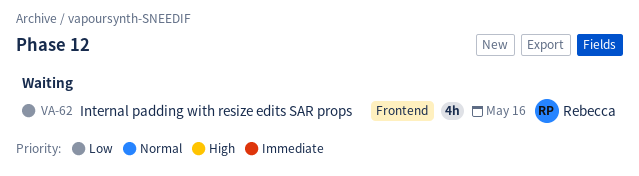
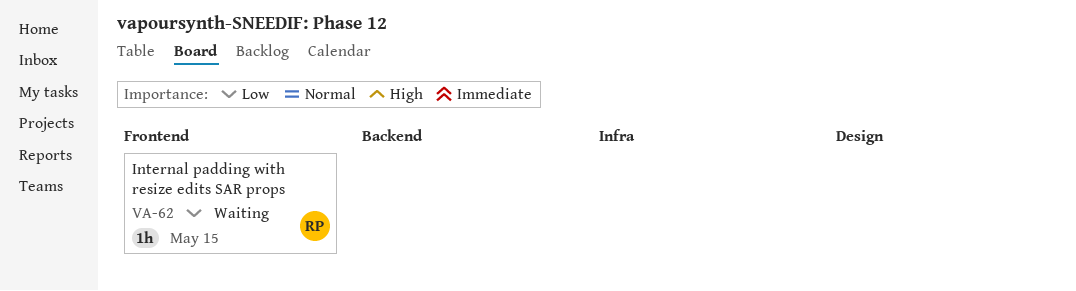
VA-62, estimate: 4h -> 1h
VA-62, due: May 16 -> May 15

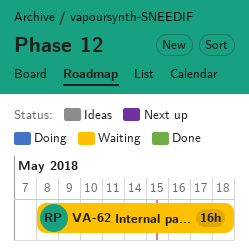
VA-62, estimate: 1h -> 16h
VA-62, due: May 15 -> May 18

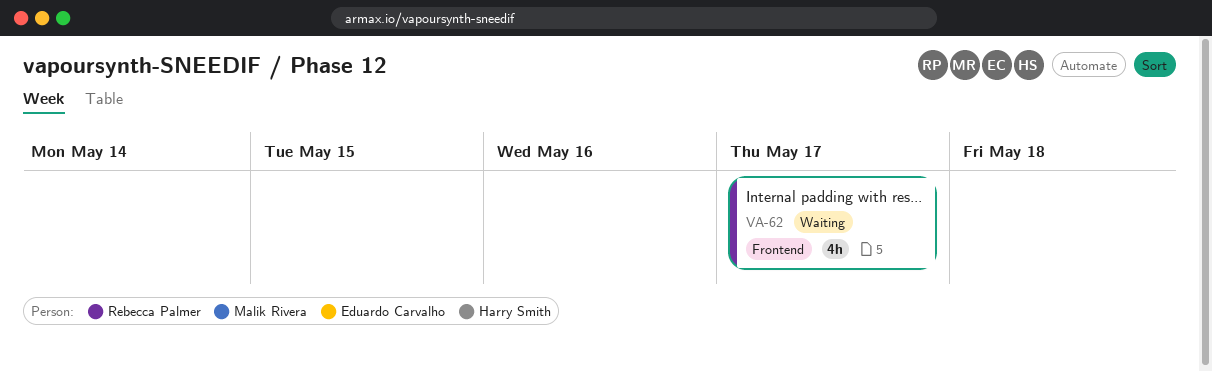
VA-62, estimate: 16h -> 4h
VA-62, due: May 18 -> May 17

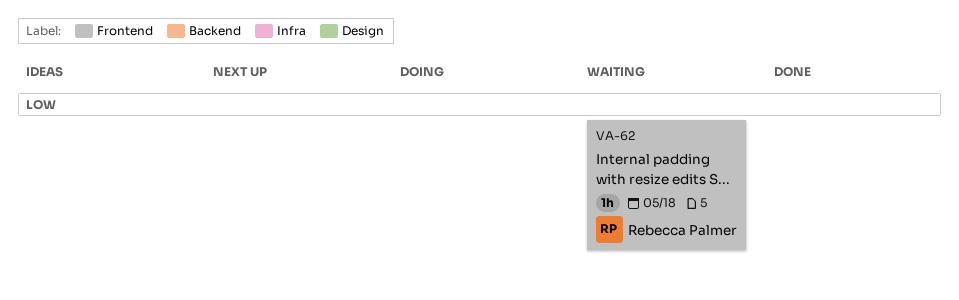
VA-62, estimate: 4h -> 1h
VA-62, due: May 17 -> May 18

